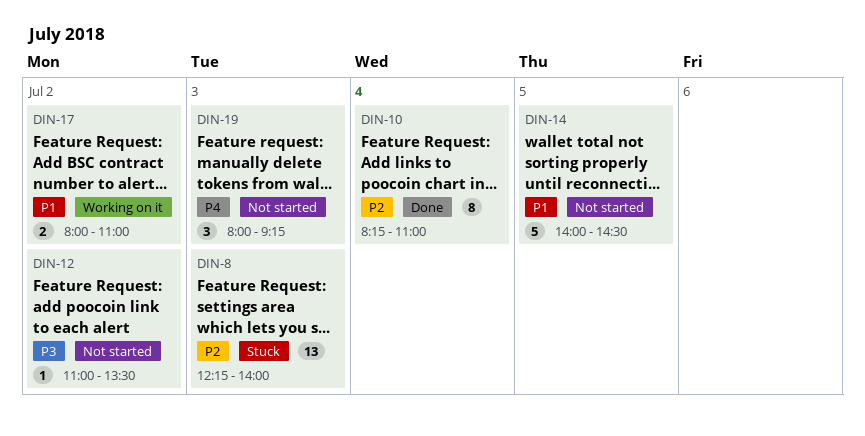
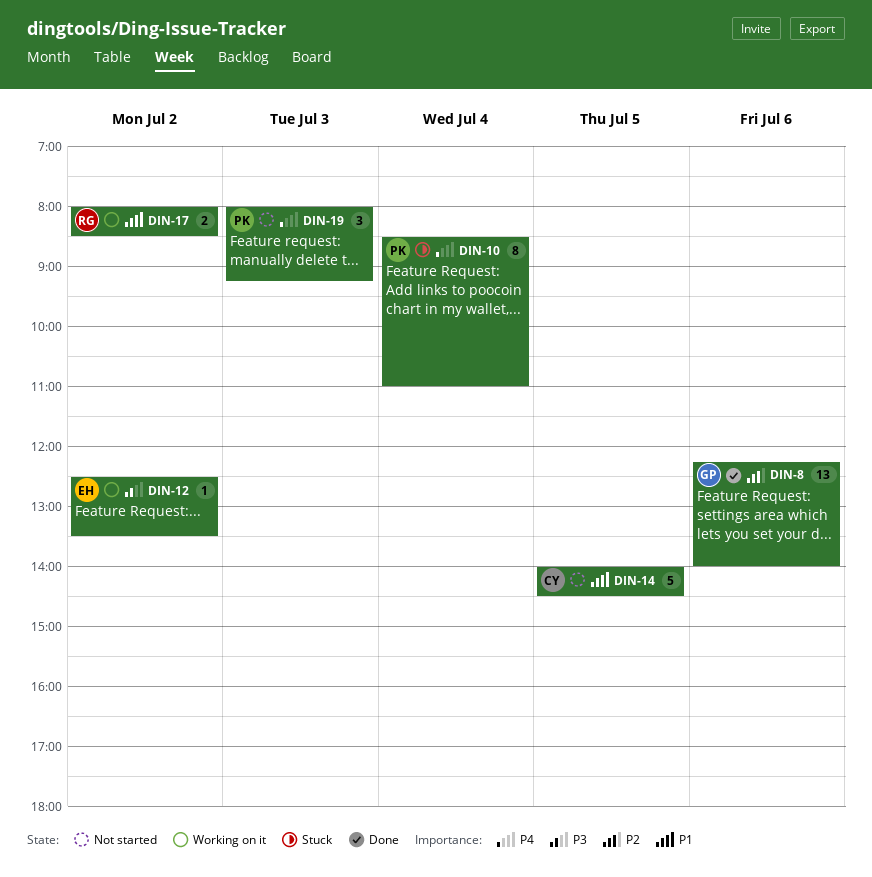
DIN-8, status: Stuck -> Done
DIN-8, day: Jul 3 -> Jul 6
DIN-10, status: Done -> Stuck
DIN-10, priority: P2 -> P4
DIN-10, begins: 08:15 -> 08:30
DIN-12, status: Not started -> Working on it
DIN-12, begins: 11:00 -> 12:30
DIN-17, ends: 11:00 -> 08:30

